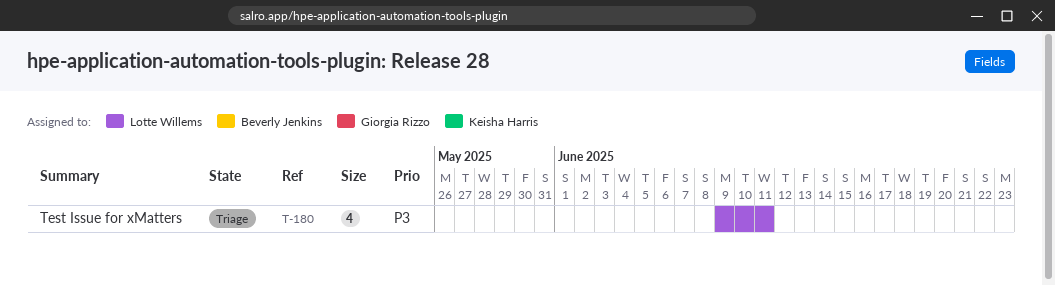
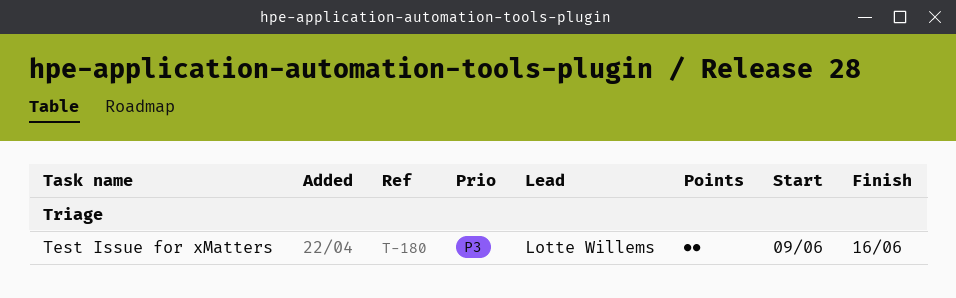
T-180, estimate: 4 -> 2
T-180, due: Jun 11 -> Jun 16

